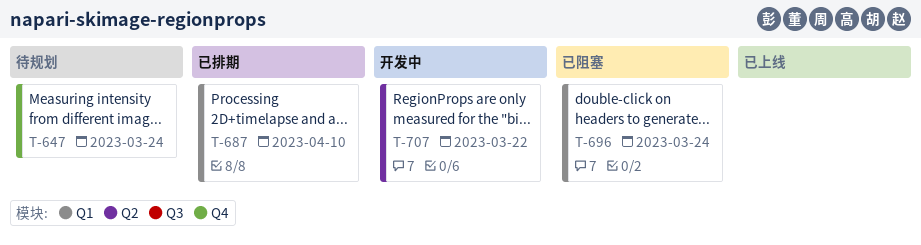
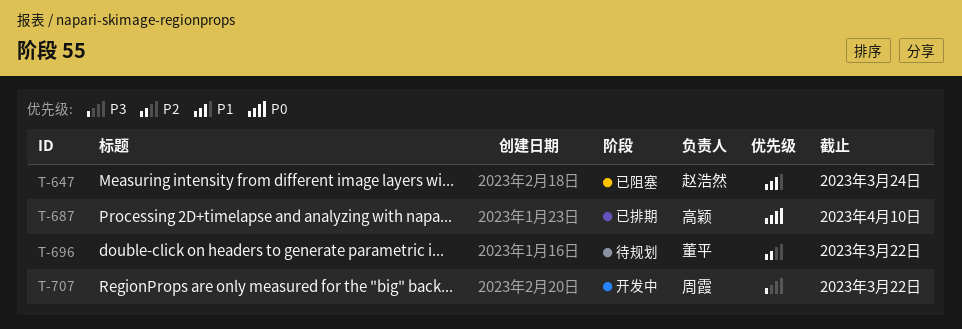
T-647, status: 待规划 -> 已阻塞
T-696, status: 已阻塞 -> 待规划
T-696, due: Mar 24 -> Mar 22

